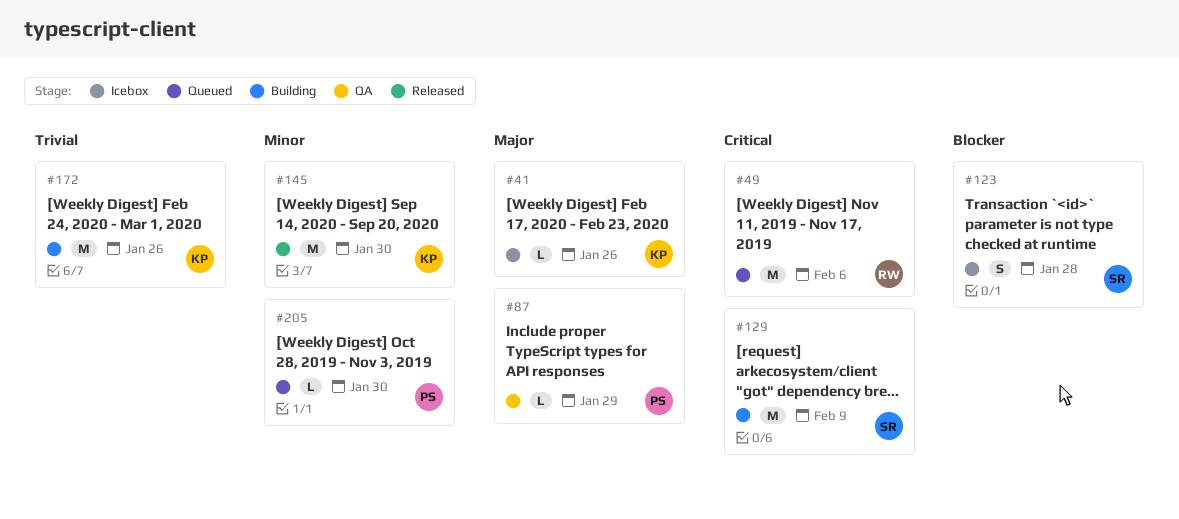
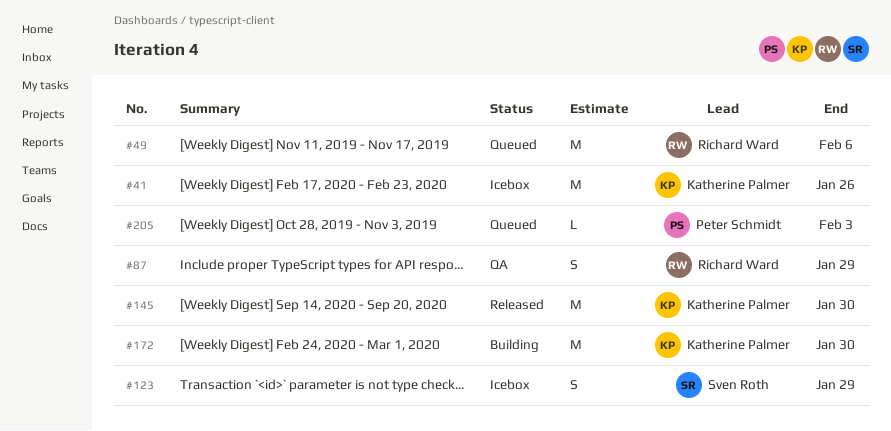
#41, estimate: L -> M
#87, owner: Peter Schmidt -> Richard Ward
#87, estimate: L -> S
#123, due: Jan 28 -> Jan 29
#129: present -> none
#172, due: Jan 26 -> Jan 30
#205, due: Jan 30 -> Feb 3

